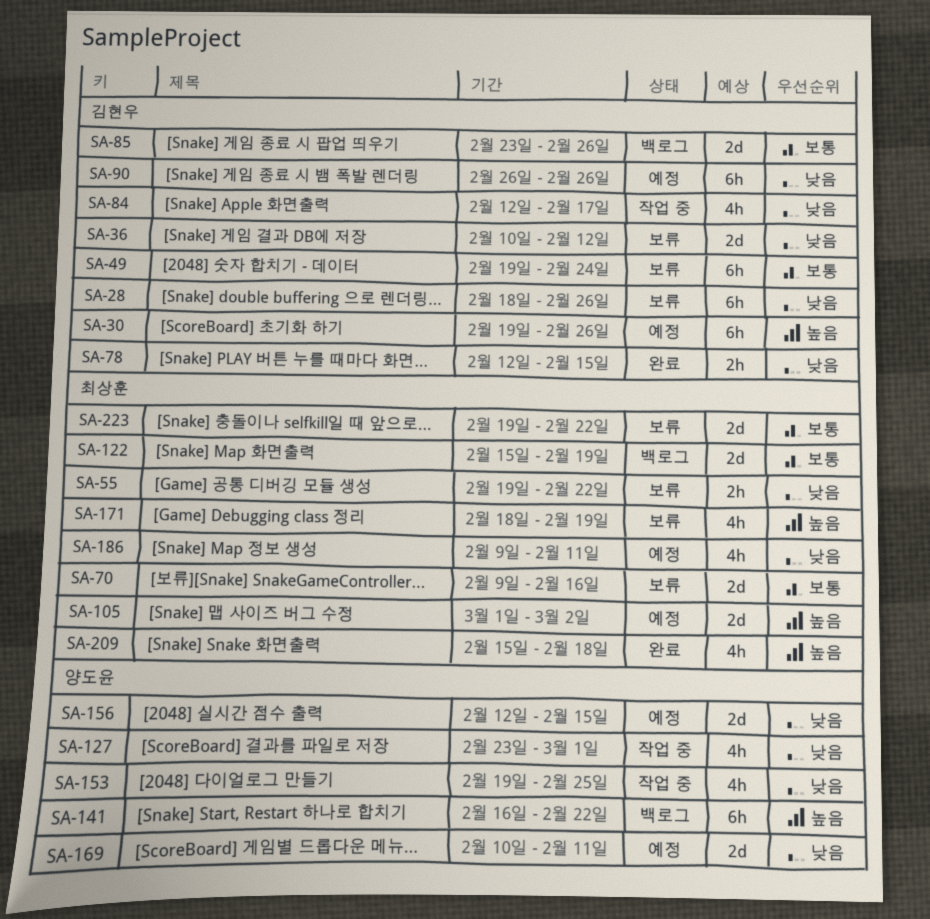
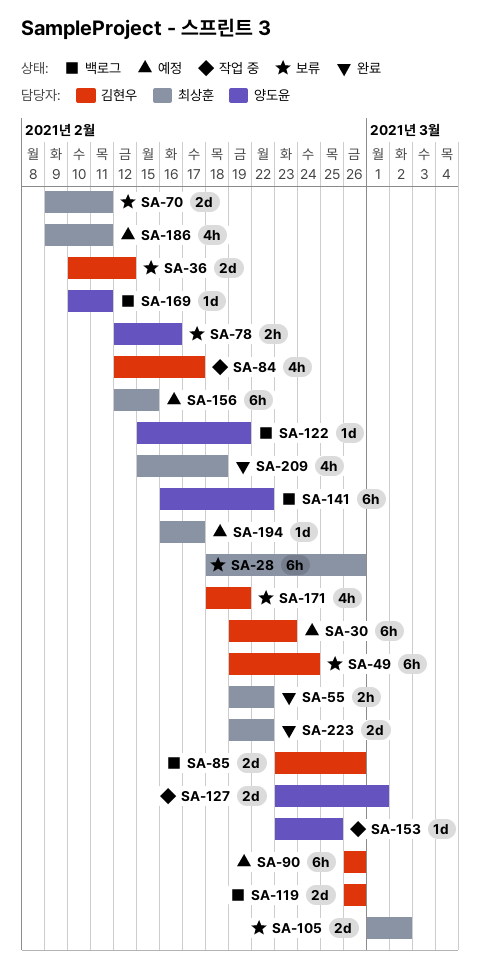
SA-28, owner: 김현우 -> 최상훈
SA-30, due: Feb 26 -> Feb 23
SA-55, status: 보류 -> 완료
SA-70, due: Feb 16 -> Feb 11
SA-78, status: 완료 -> 보류
SA-78, owner: 김현우 -> 양도윤
SA-78, due: Feb 15 -> Feb 16
SA-105, status: 예정 -> 보류
SA-119: none -> present
SA-122, owner: 최상훈 -> 양도윤
SA-122, estimate: 2d -> 1d
SA-127, estimate: 4h -> 2d
SA-153, estimate: 4h -> 1d
SA-153, start: Feb 19 -> Feb 23
SA-156, owner: 양도윤 -> 최상훈
SA-156, estimate: 2d -> 6h
SA-169, status: 예정 -> 백로그
SA-169, estimate: 2d -> 1d
SA-171, owner: 최상훈 -> 김현우
SA-194: none -> present
SA-223, status: 보류 -> 완료

